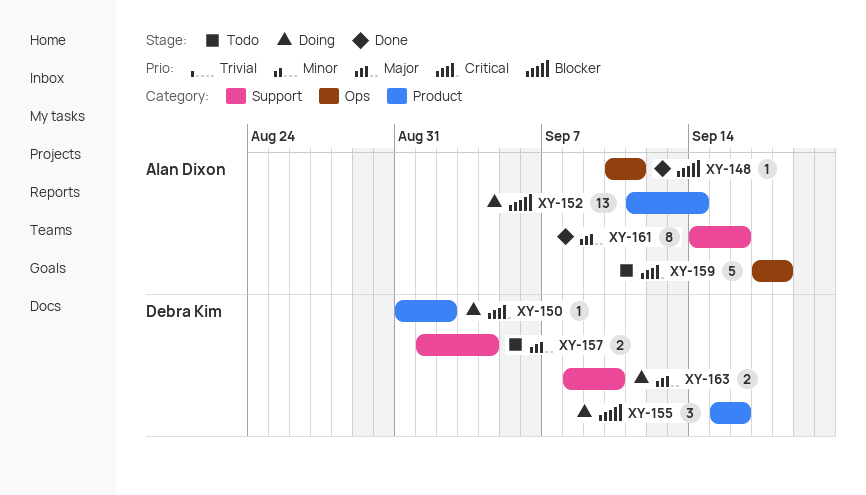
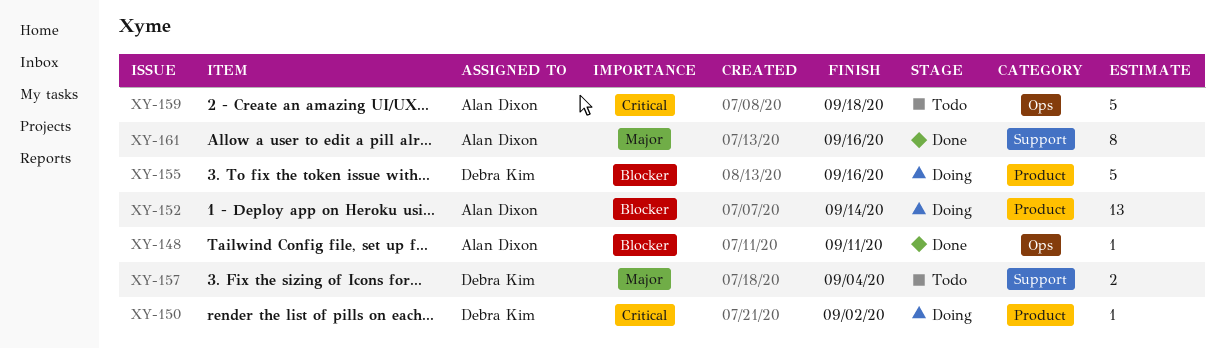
XY-155, estimate: 3 -> 5
XY-163: present -> none

